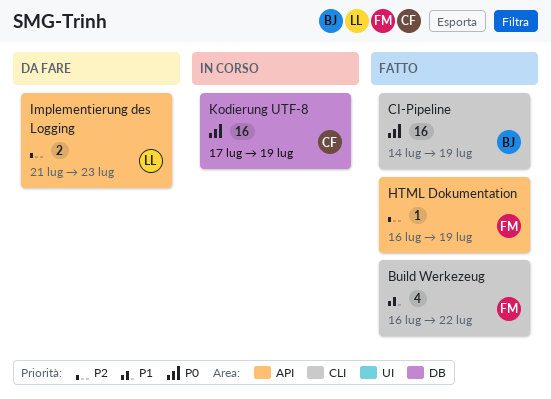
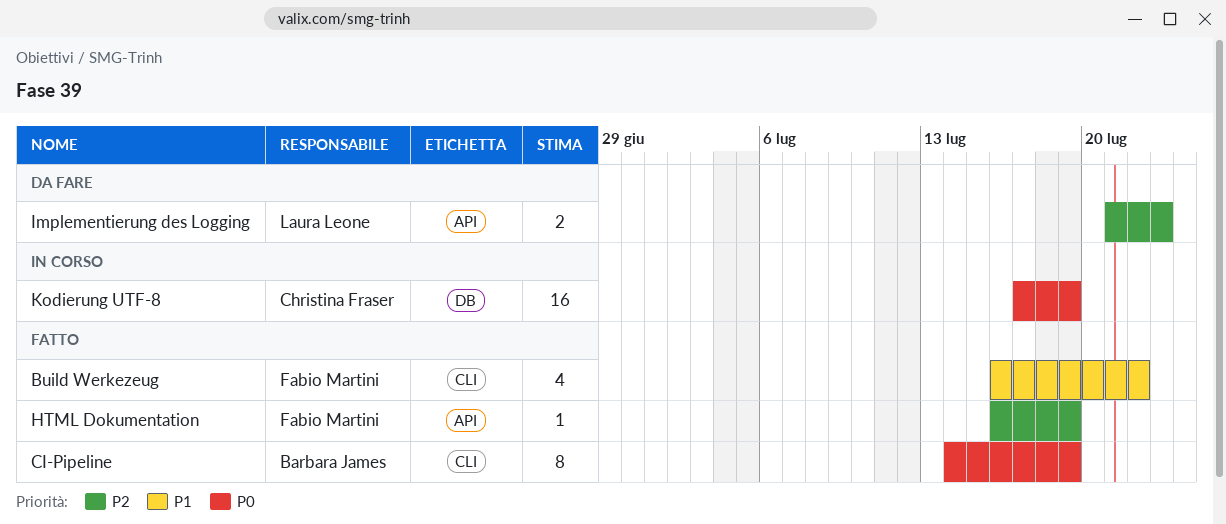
CI-Pipeline, estimate: 16 -> 8

